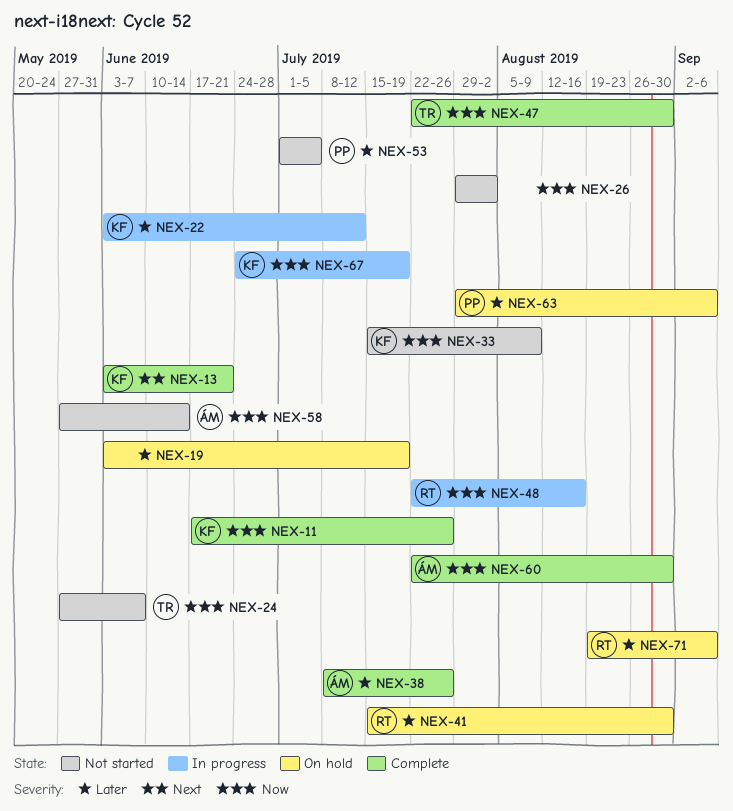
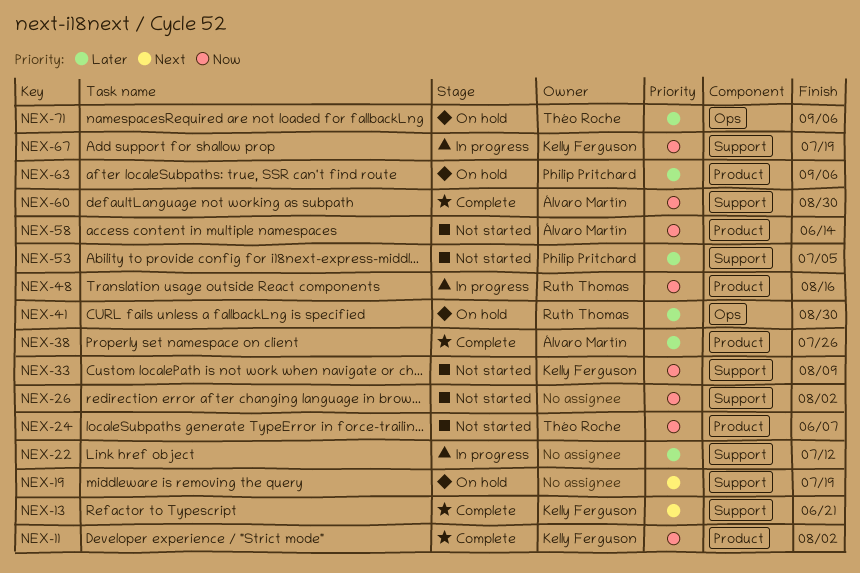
NEX-11, due: Jul 26 -> Aug 2
NEX-19, priority: Later -> Next
NEX-22, owner: Kelly Ferguson -> none
NEX-47: present -> none
NEX-71, owner: Ruth Thomas -> Théo Roche

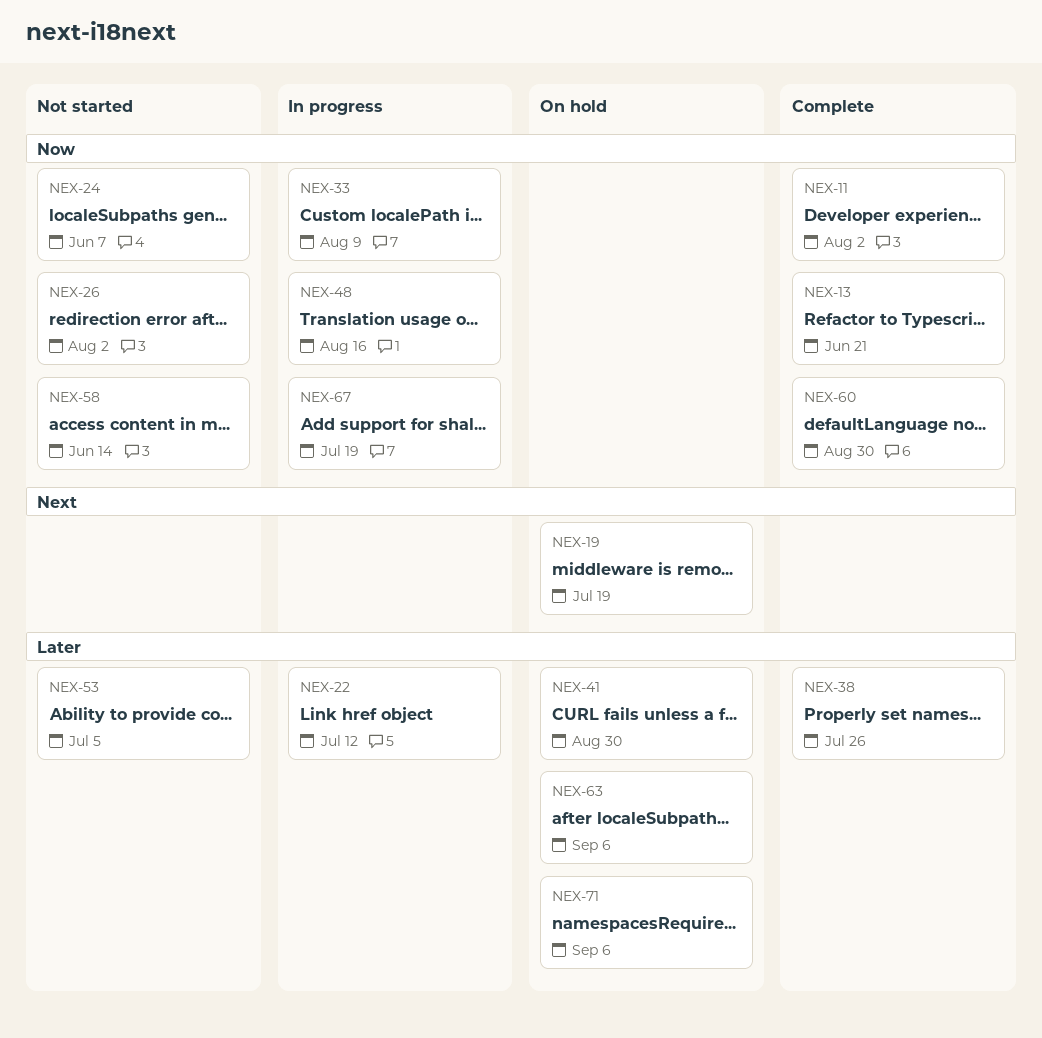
NEX-13, priority: Next -> Now
NEX-33, status: Not started -> In progress

